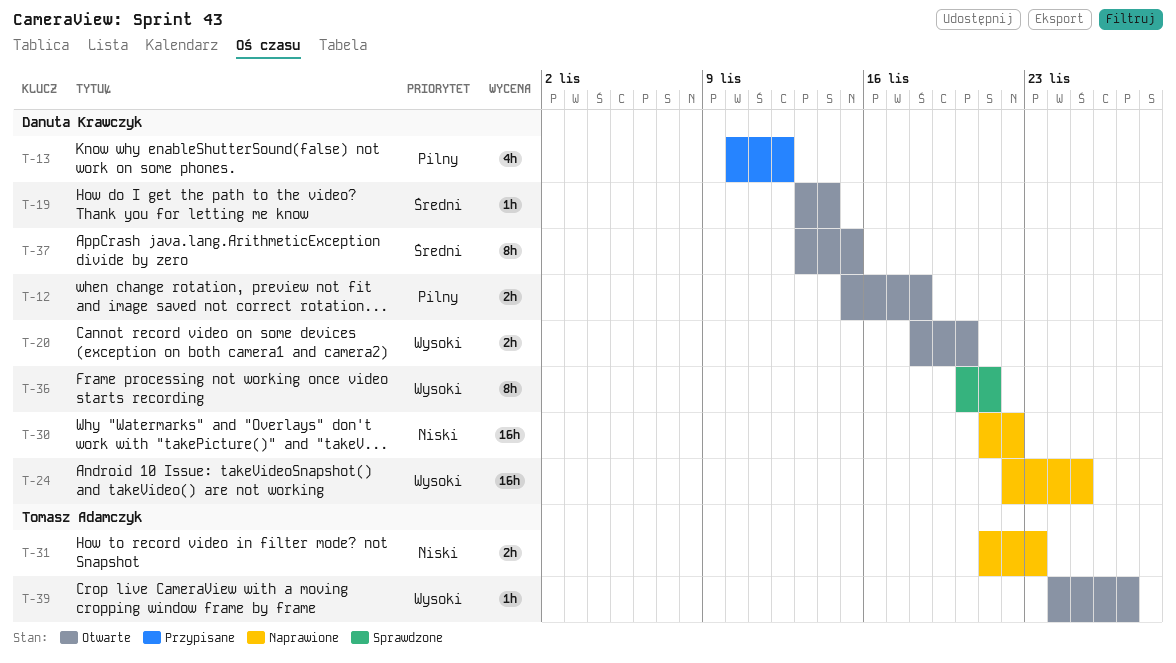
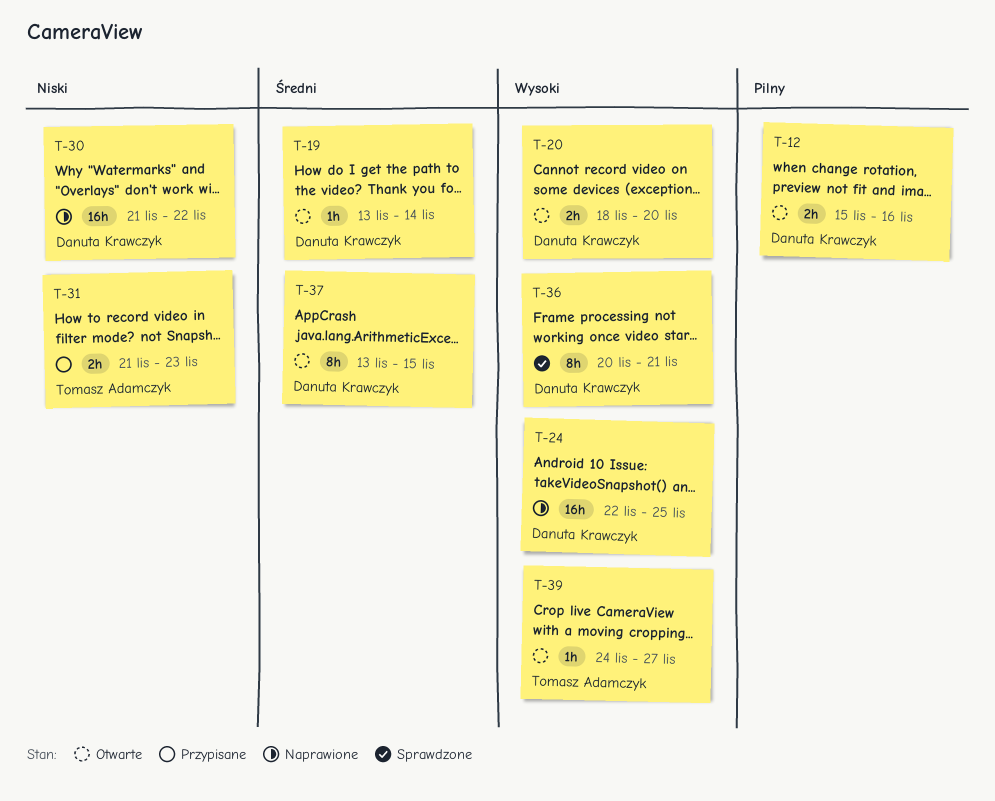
T-12, due: Nov 18 -> Nov 16
T-13: present -> none
T-31, status: Naprawione -> Przypisane

